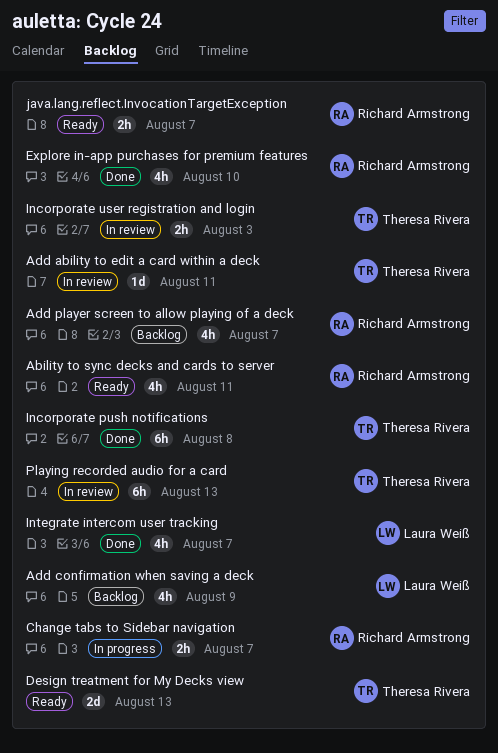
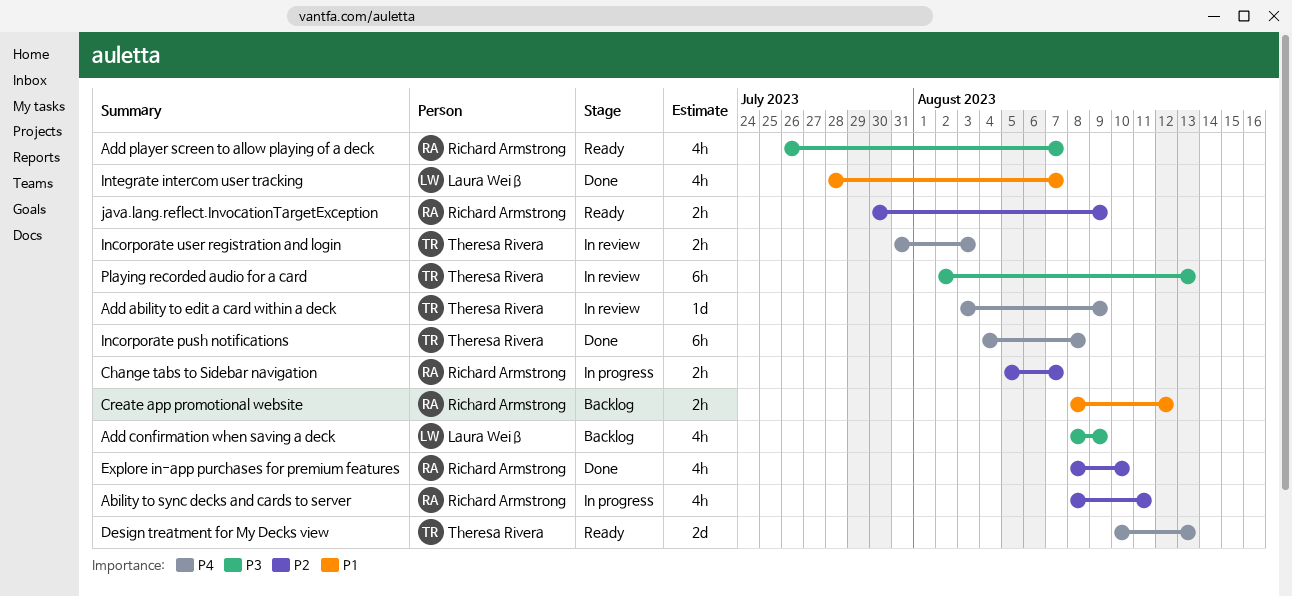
Ability to sync decks and cards to server, status: Ready -> In progress
Add ability to edit a card within a deck, due: Aug 11 -> Aug 9
Add player screen to allow playing of a deck, status: Backlog -> Ready
Create app promotional website: none -> present
java.lang.reflect.InvocationTargetException, due: Aug 7 -> Aug 9

